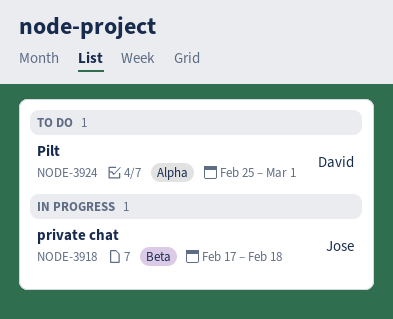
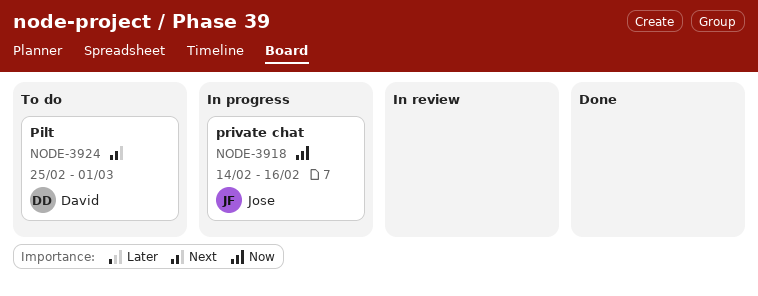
NODE-3918, start: Feb 17 -> Feb 14
NODE-3918, due: Feb 18 -> Feb 16

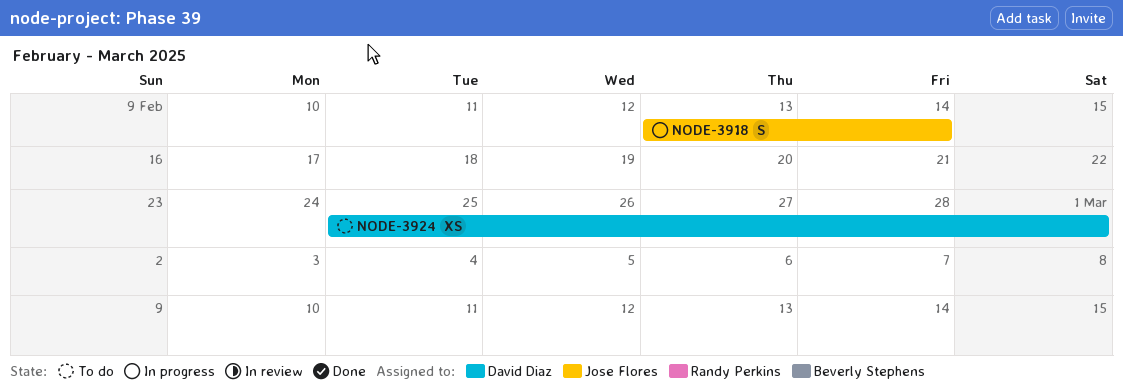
NODE-3918, start: Feb 14 -> Feb 13
NODE-3918, due: Feb 16 -> Feb 14

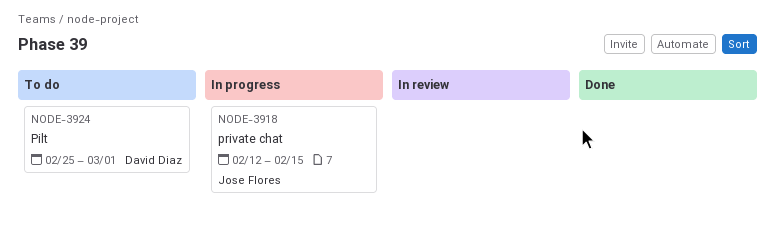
NODE-3918, start: Feb 13 -> Feb 12
NODE-3918, due: Feb 14 -> Feb 15

